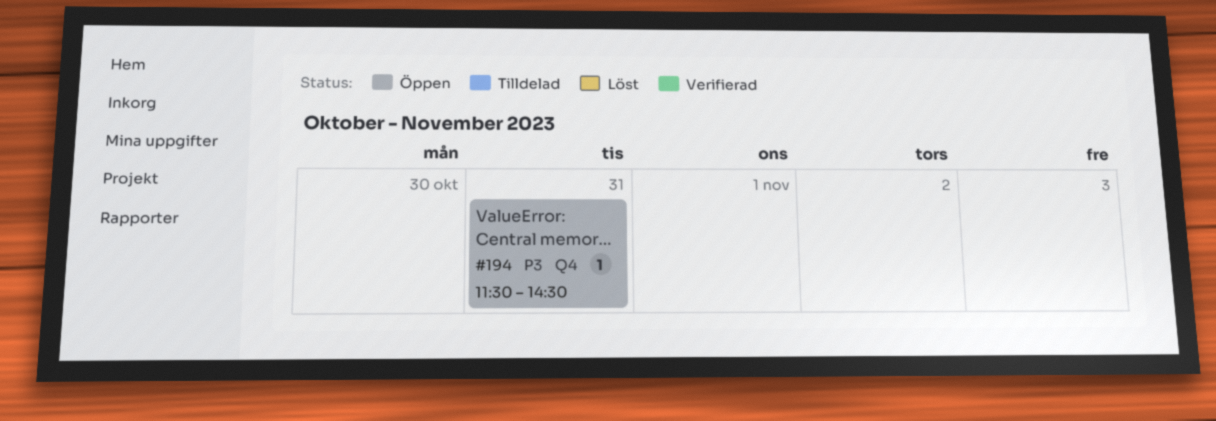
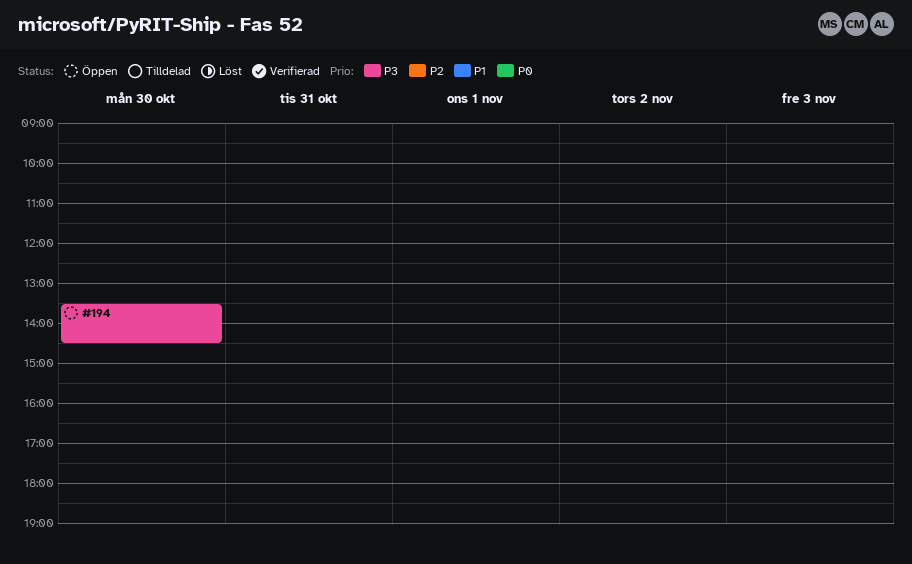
#194, day: Oct 31 -> Oct 30
#194, begins: 11:30 -> 13:30

